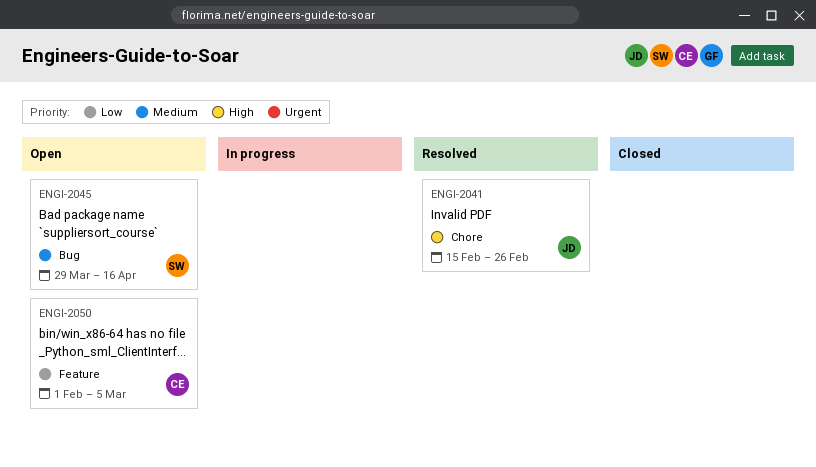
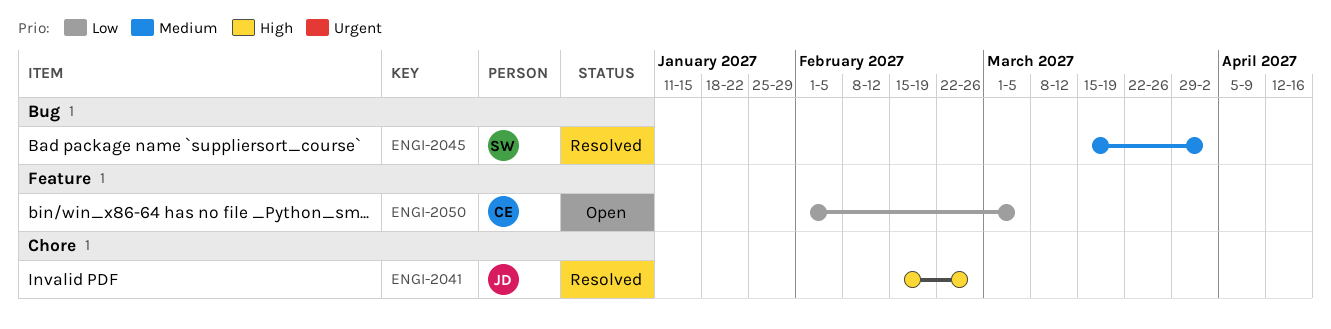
ENGI-2045, status: Open -> Resolved
ENGI-2045, start: Mar 29 -> Mar 15
ENGI-2045, due: Apr 16 -> Apr 2

